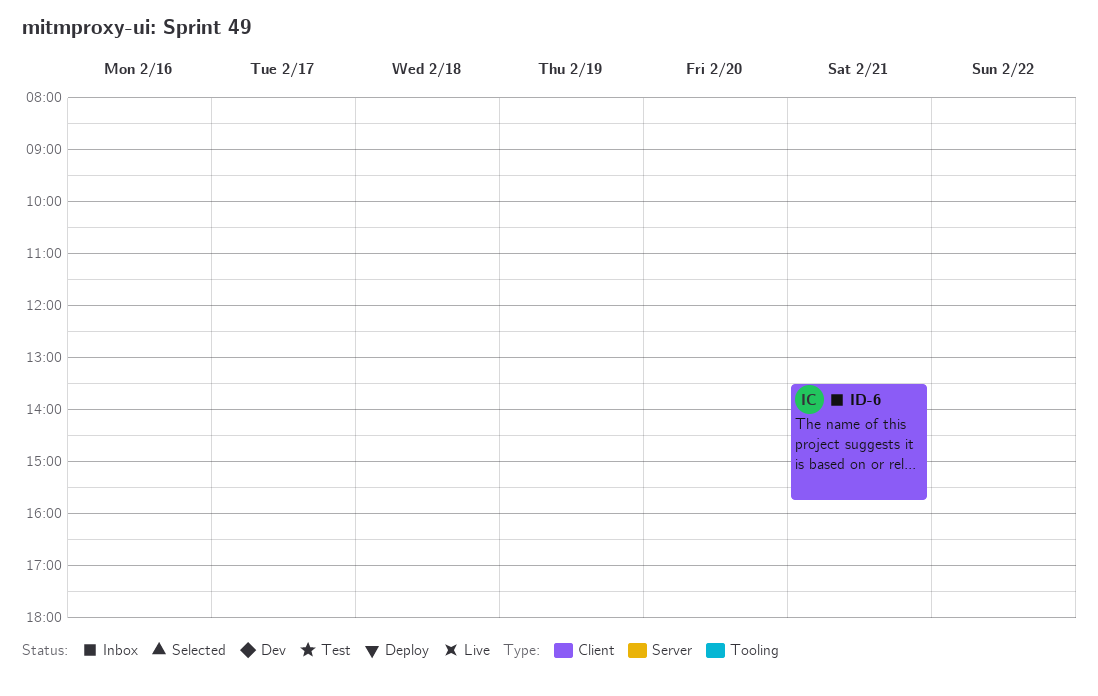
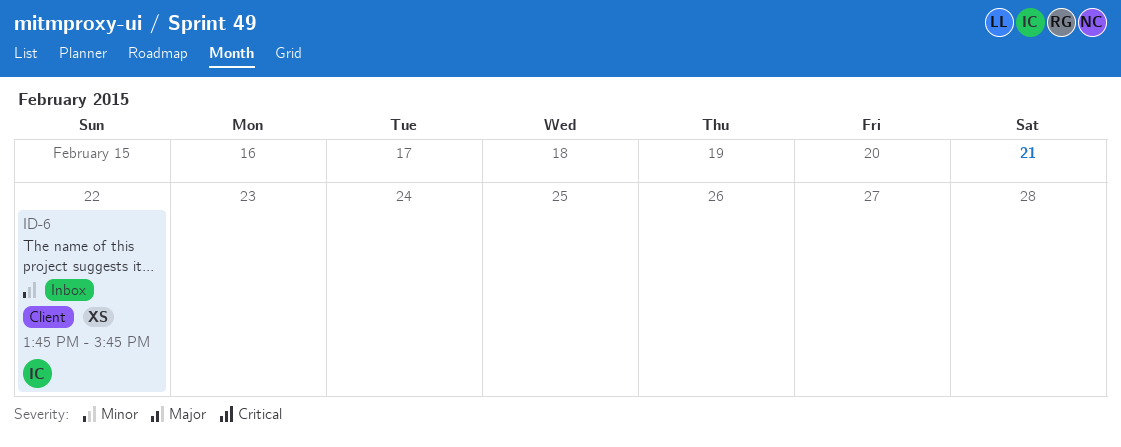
ID-6, day: Feb 21 -> Feb 22
ID-6, begins: 13:30 -> 13:45

